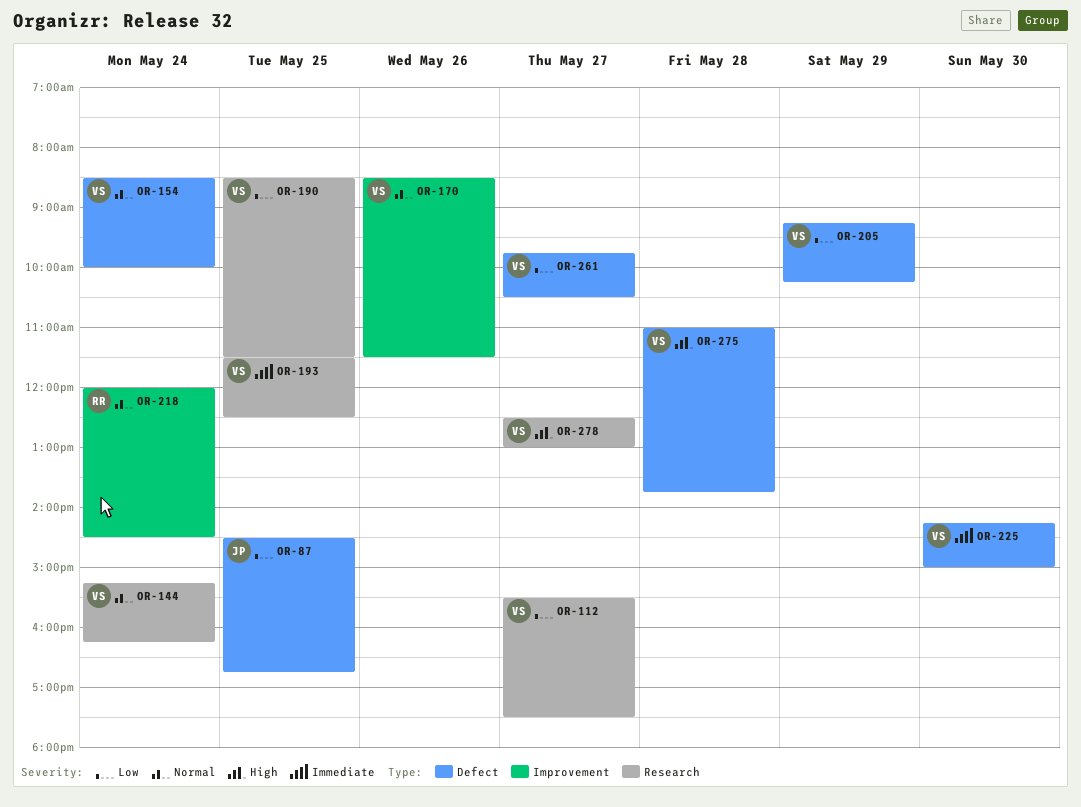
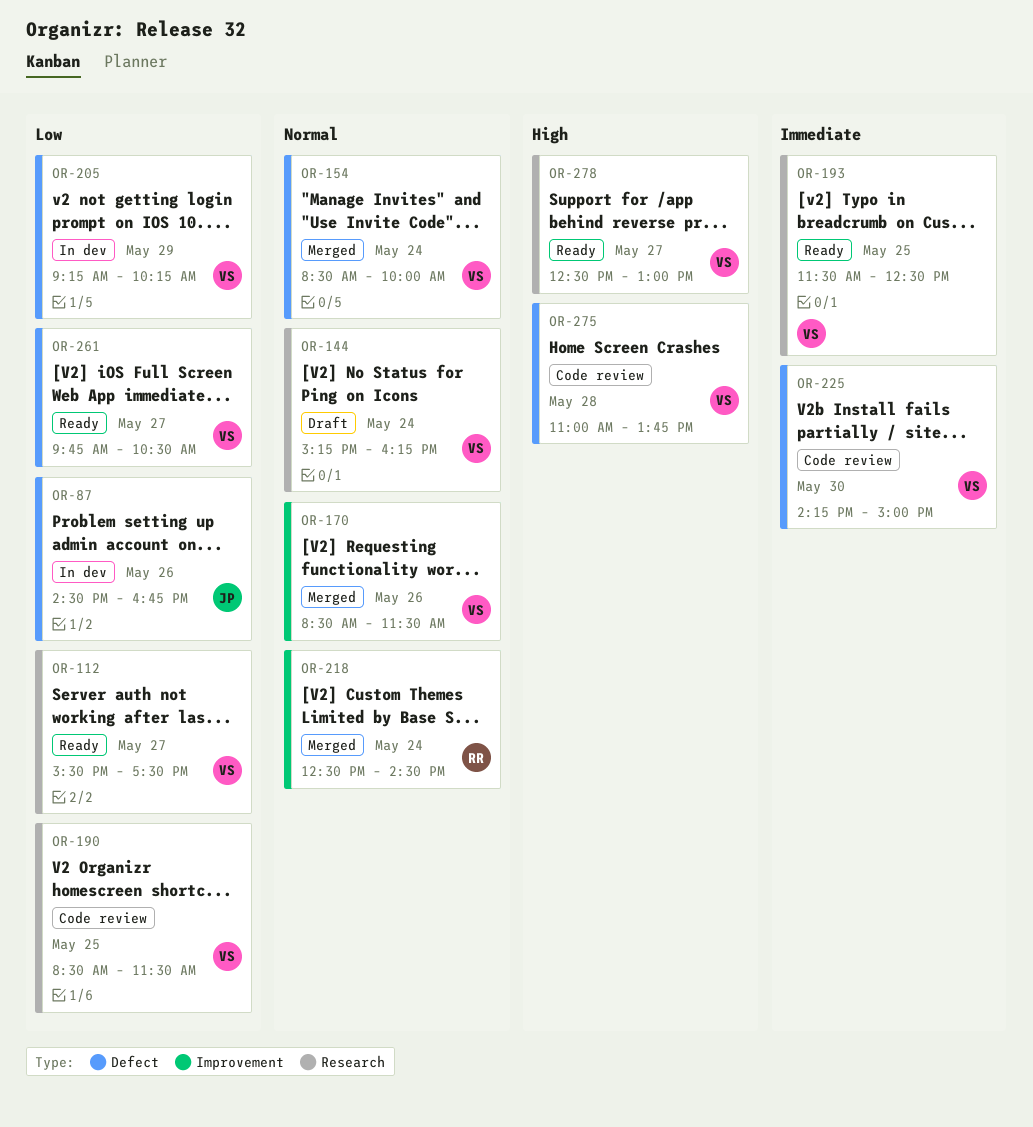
OR-87, day: May 25 -> May 26
OR-218, begins: 12:00 -> 12:30

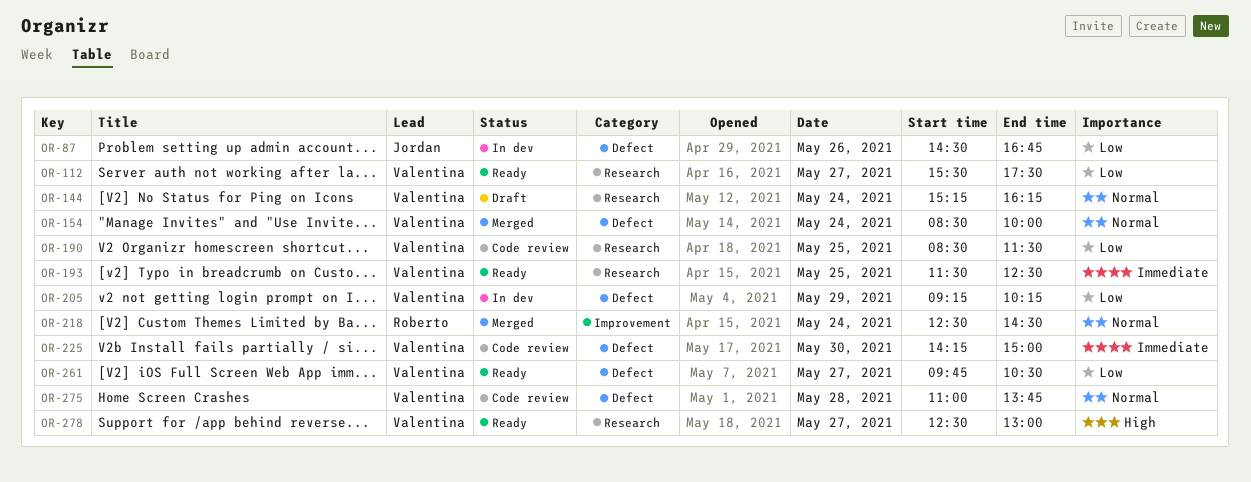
OR-170: present -> none
OR-275, priority: High -> Normal

